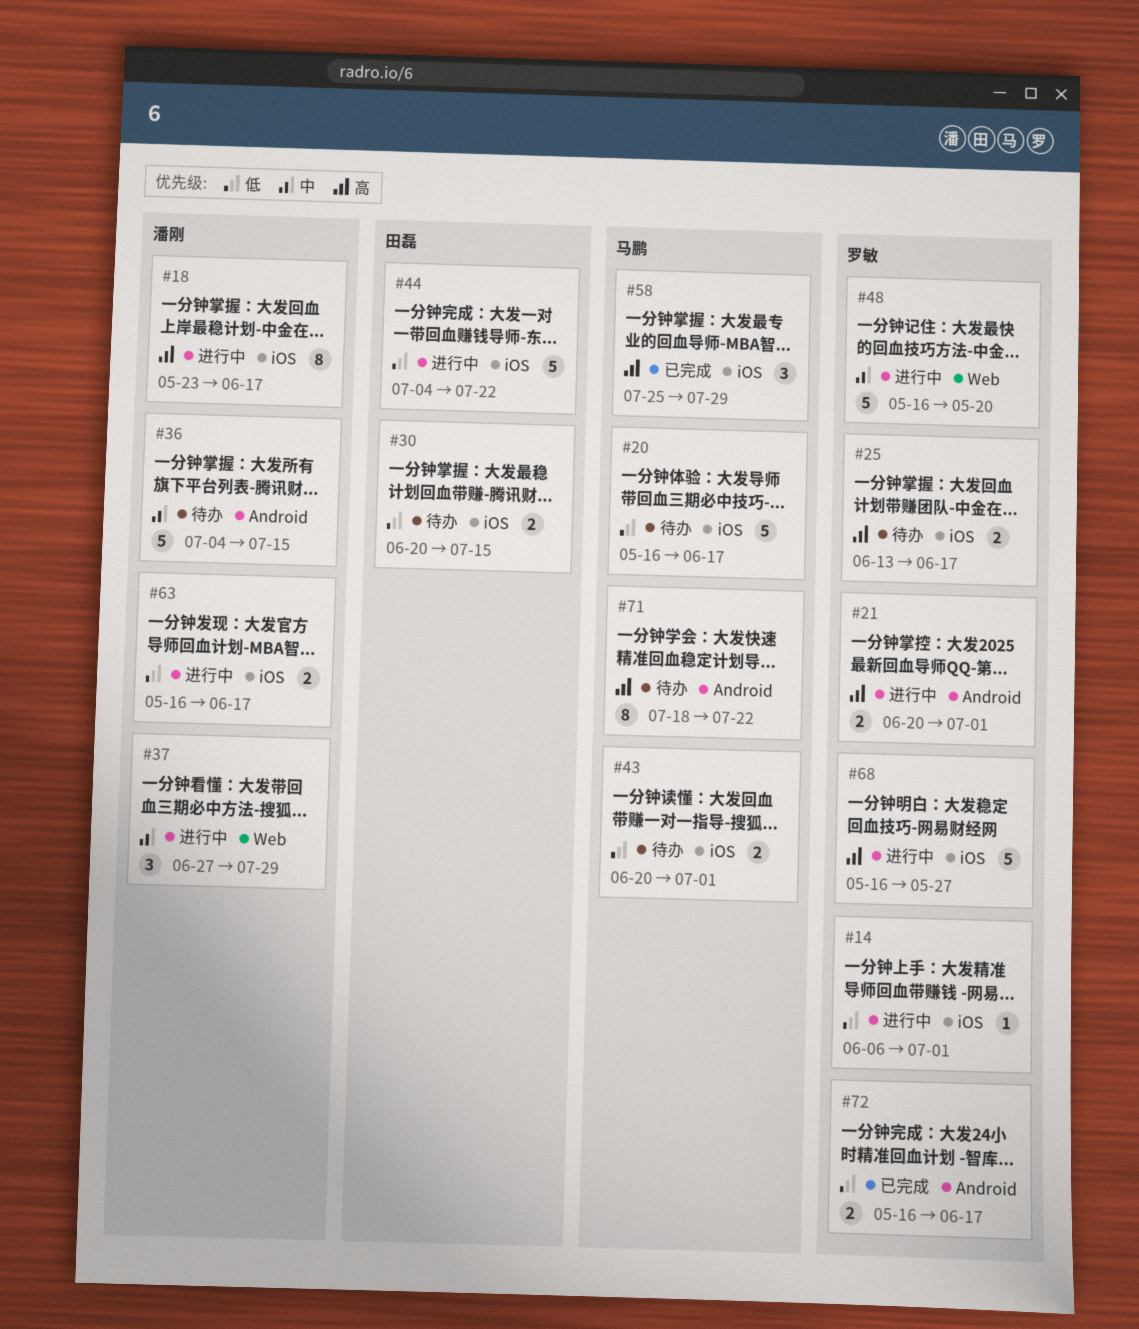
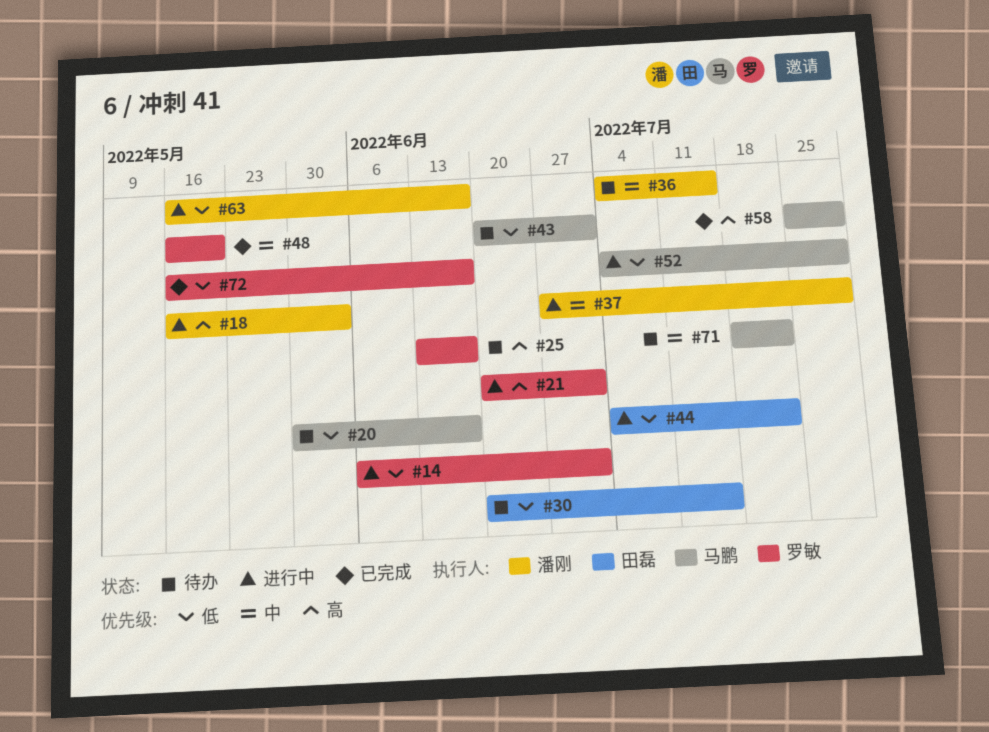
#18, start: May 23 -> May 16
#18, due: Jun 17 -> Jun 3
#20, start: May 16 -> May 30
#48, status: 进行中 -> 已完成
#52: none -> present
#68: present -> none
#71, priority: 高 -> 中

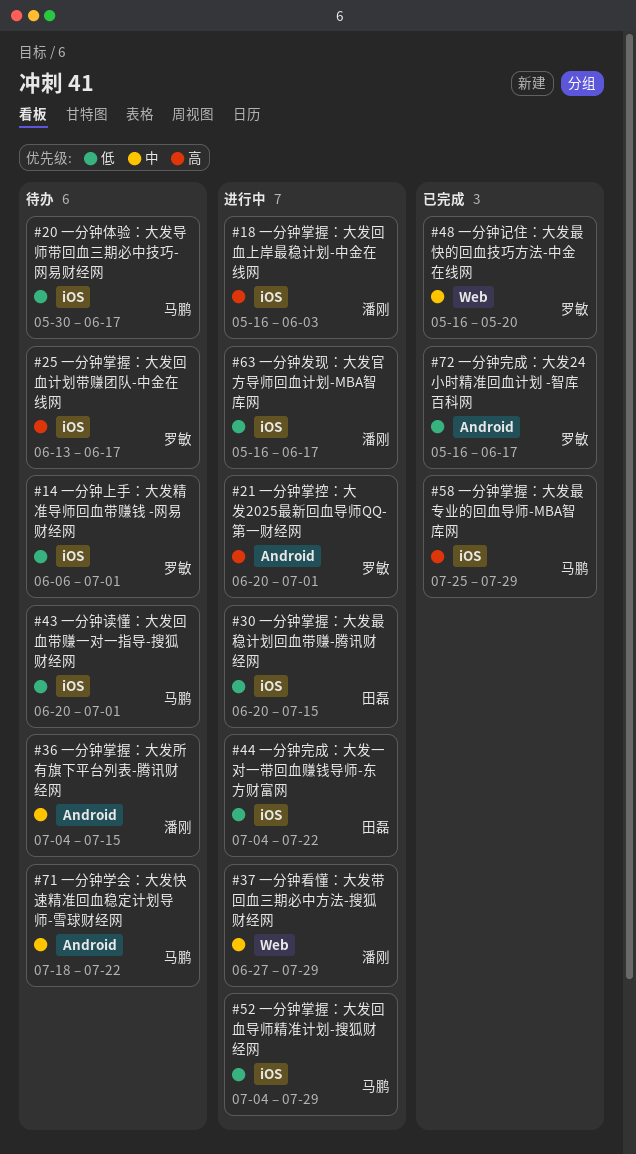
#14, status: 进行中 -> 待办
#30, status: 待办 -> 进行中

